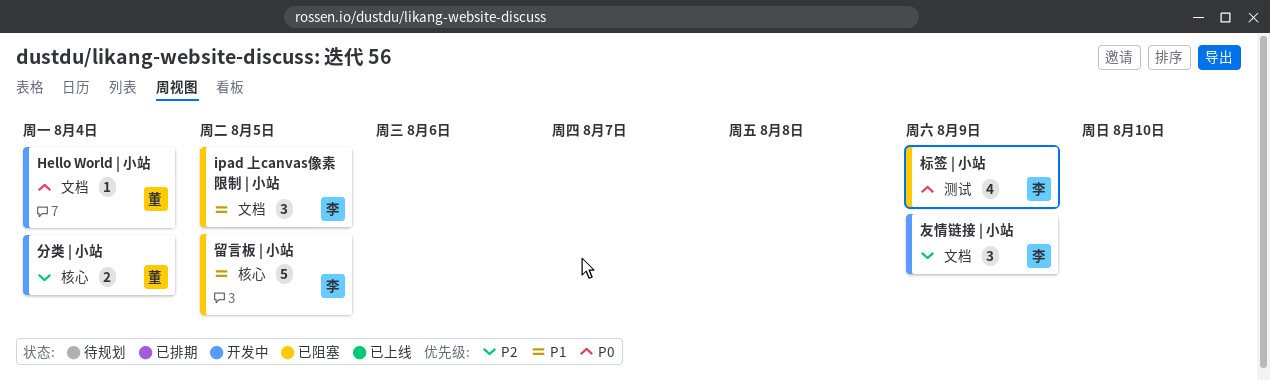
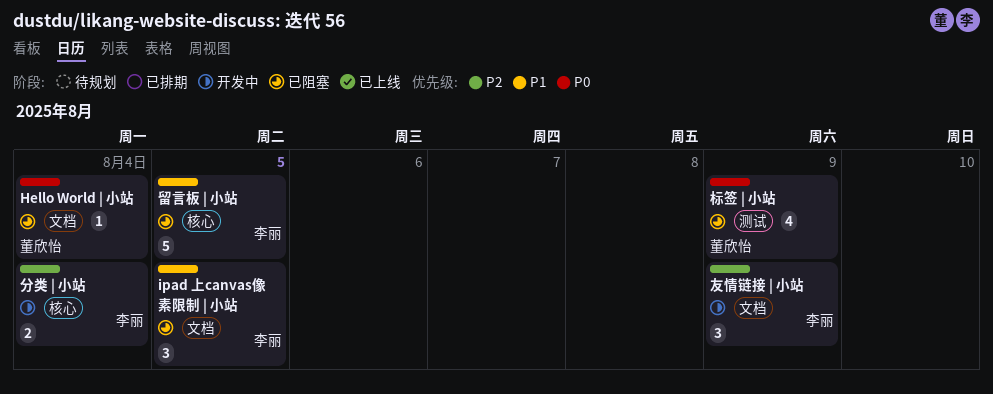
Hello World | 小站, status: 开发中 -> 已阻塞
分类 | 小站, owner: 董欣怡 -> 李丽
标签 | 小站, owner: 李丽 -> 董欣怡

